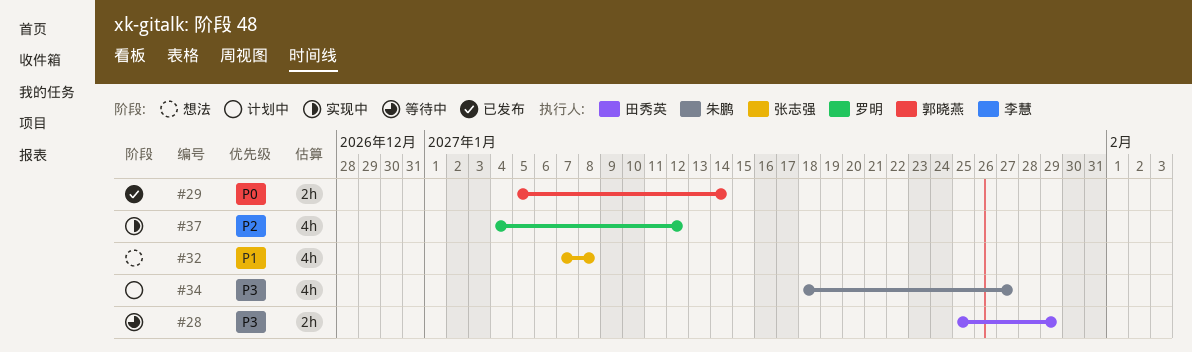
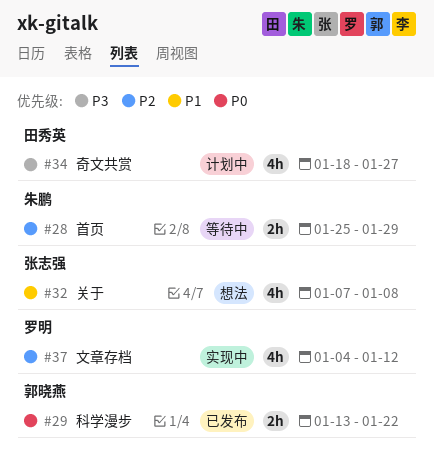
#28, owner: 田秀英 -> 朱鹏
#28, priority: P3 -> P2
#29, start: Jan 5 -> Jan 13
#29, due: Jan 14 -> Jan 22
#34, owner: 朱鹏 -> 田秀英

